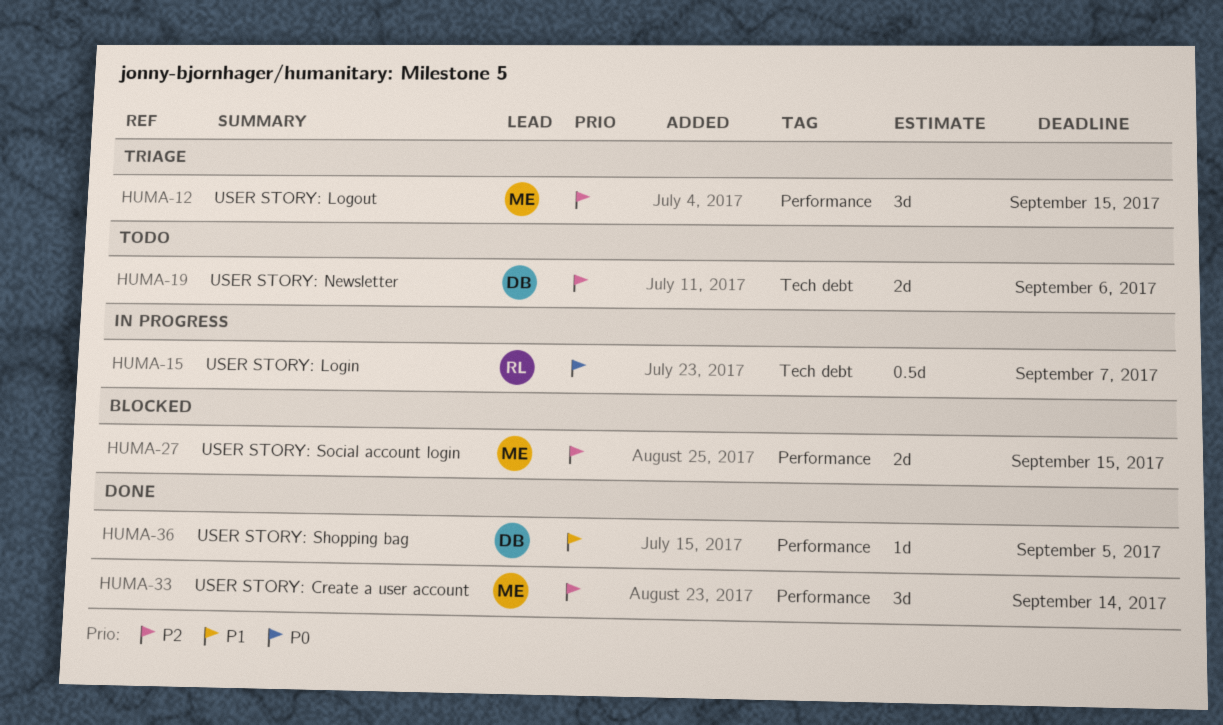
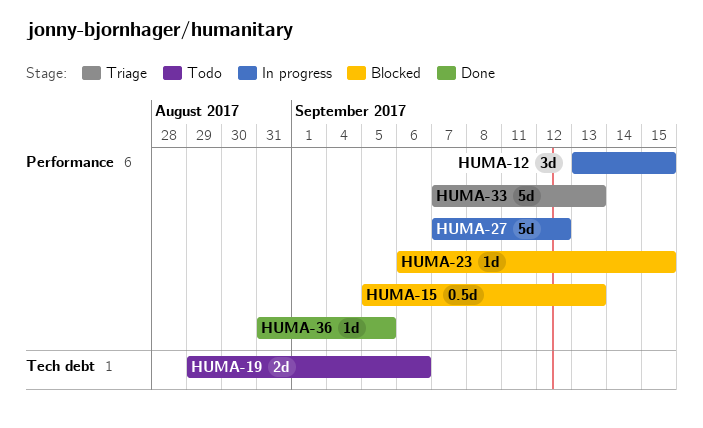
HUMA-12, status: Triage -> In progress
HUMA-15, status: In progress -> Blocked
HUMA-15, label: Tech debt -> Performance
HUMA-15, due: Sep 7 -> Sep 13
HUMA-23: none -> present
HUMA-27, status: Blocked -> In progress
HUMA-27, estimate: 2d -> 5d
HUMA-27, due: Sep 15 -> Sep 12
HUMA-33, status: Done -> Triage
HUMA-33, estimate: 3d -> 5d
HUMA-33, due: Sep 14 -> Sep 13

